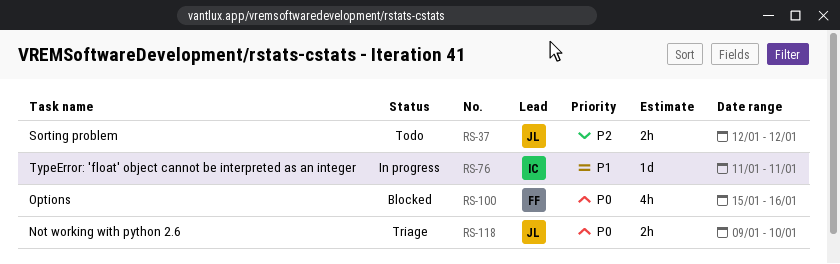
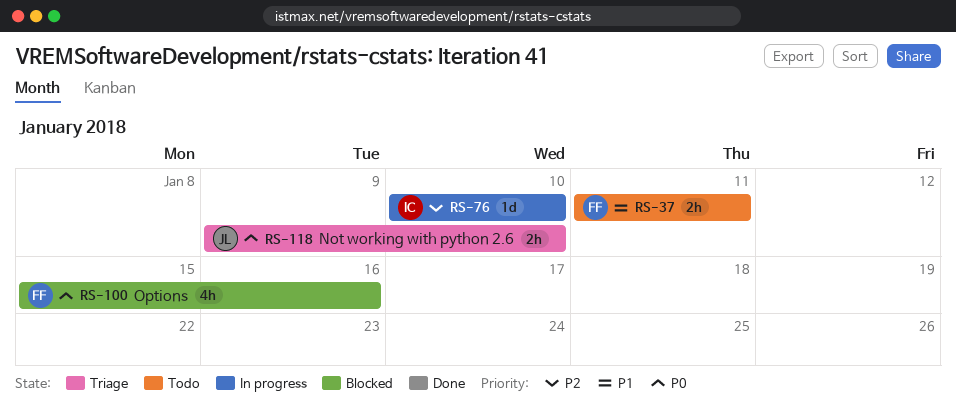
RS-37, owner: JL -> FF
RS-37, priority: P2 -> P1
RS-37, start: Jan 12 -> Jan 11
RS-37, due: Jan 12 -> Jan 11
RS-76, priority: P1 -> P2
RS-76, start: Jan 11 -> Jan 10
RS-76, due: Jan 11 -> Jan 10

